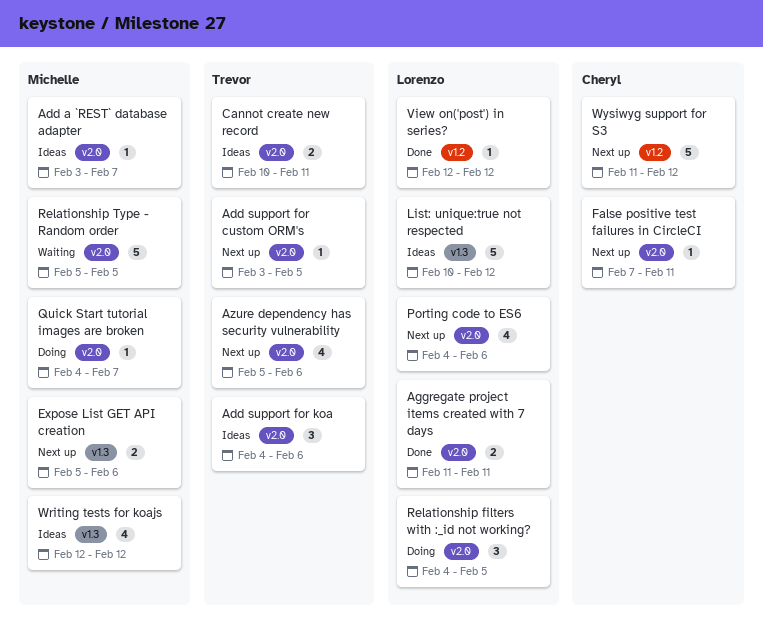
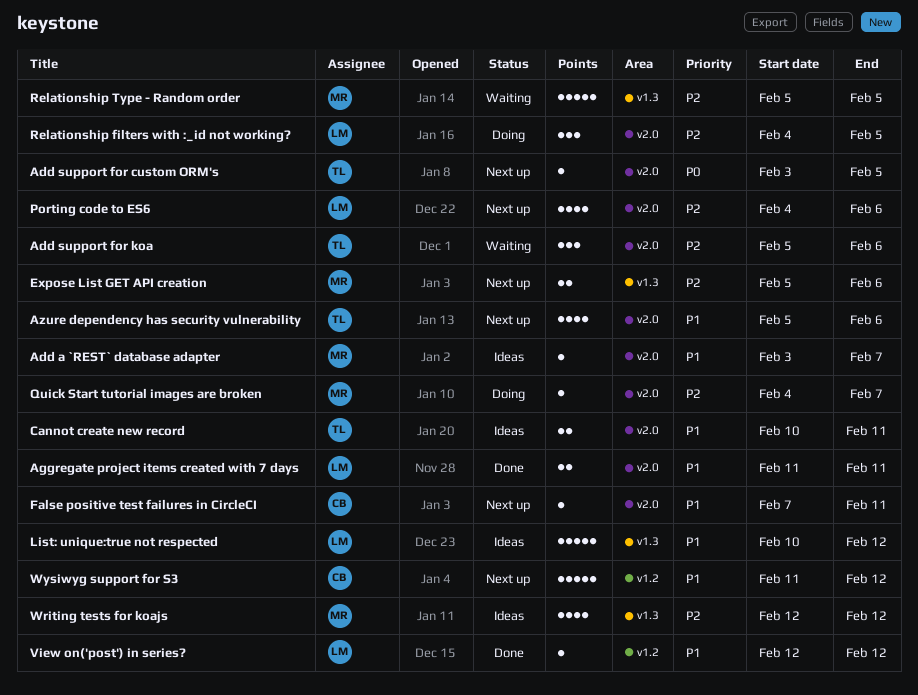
Add support for koa, status: Ideas -> Waiting
Add support for koa, start: Feb 4 -> Feb 5
Relationship Type - Random order, label: v2.0 -> v1.3

